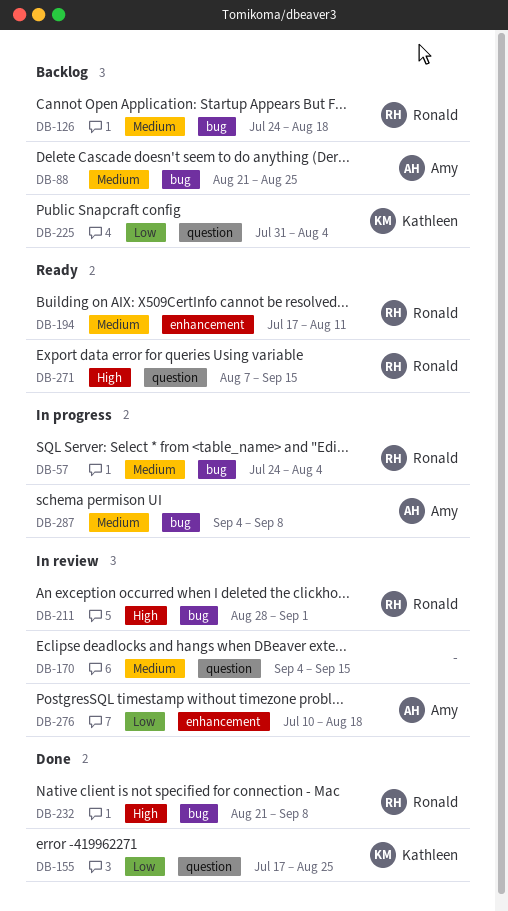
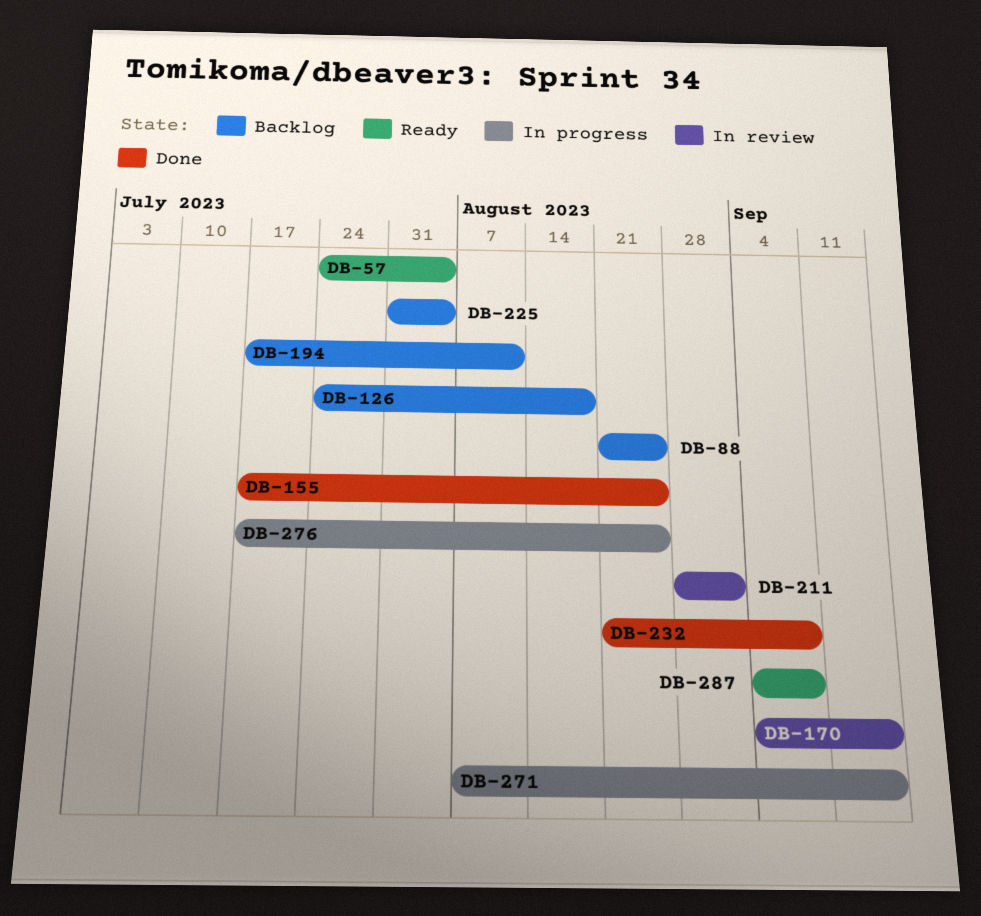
DB-57, status: In progress -> Ready
DB-194, status: Ready -> Backlog
DB-271, status: Ready -> In progress
DB-276, status: In review -> In progress
DB-276, start: Jul 10 -> Jul 17
DB-276, due: Aug 18 -> Aug 25
DB-287, status: In progress -> Ready

